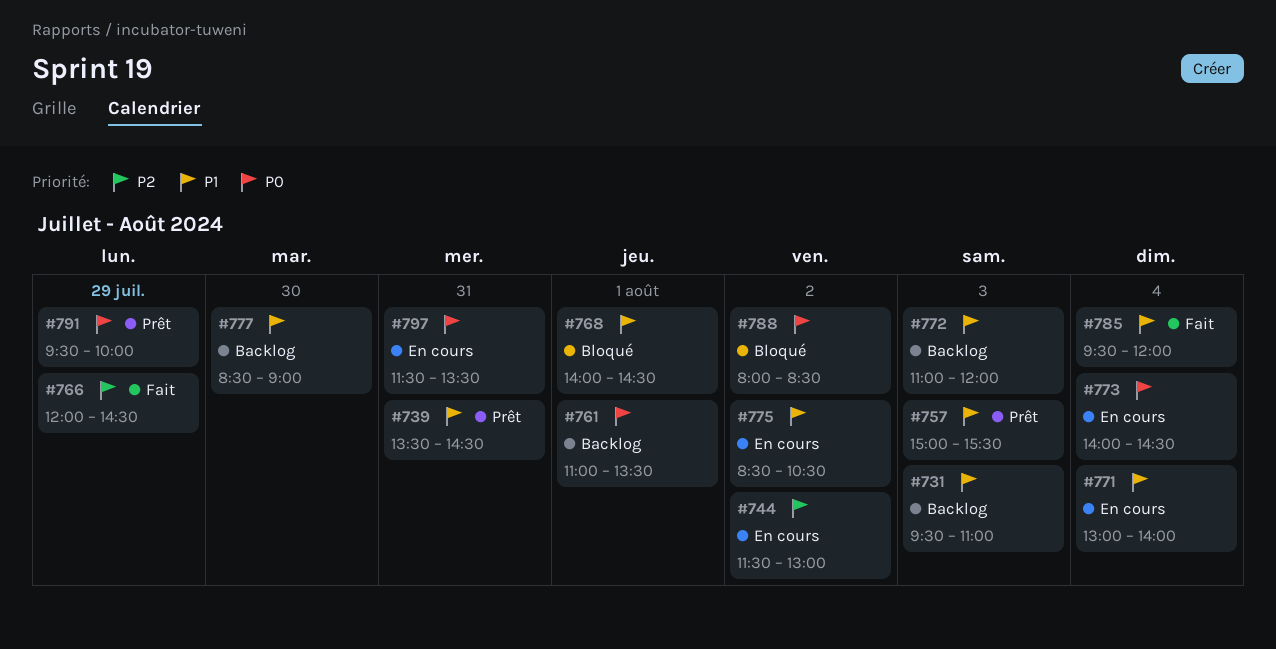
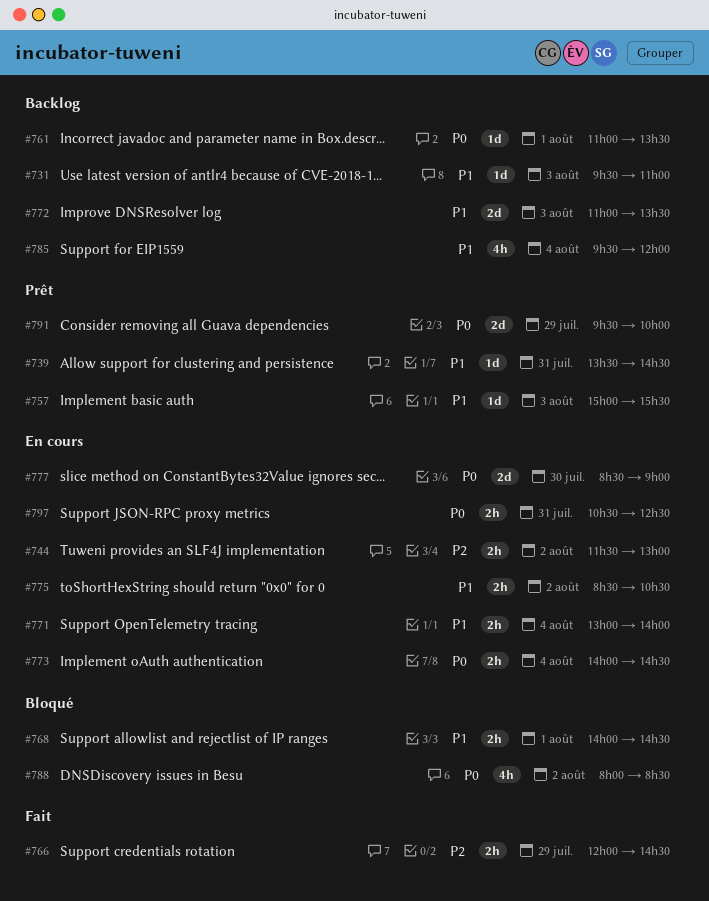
#772, ends: 12:00 -> 13:30
#777, status: Backlog -> En cours
#777, priority: P1 -> P0
#785, status: Fait -> Backlog
#797, begins: 11:30 -> 10:30
#797, ends: 13:30 -> 12:30

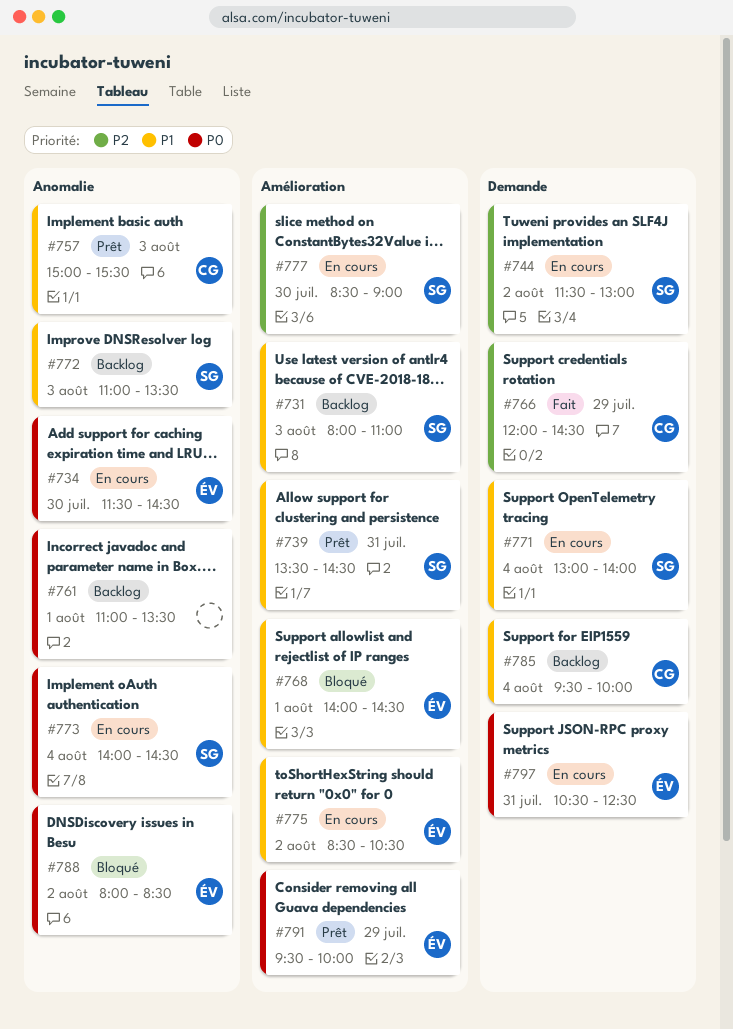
#731, begins: 09:30 -> 08:00
#734: none -> present
#777, priority: P0 -> P2
#785, ends: 12:00 -> 10:00

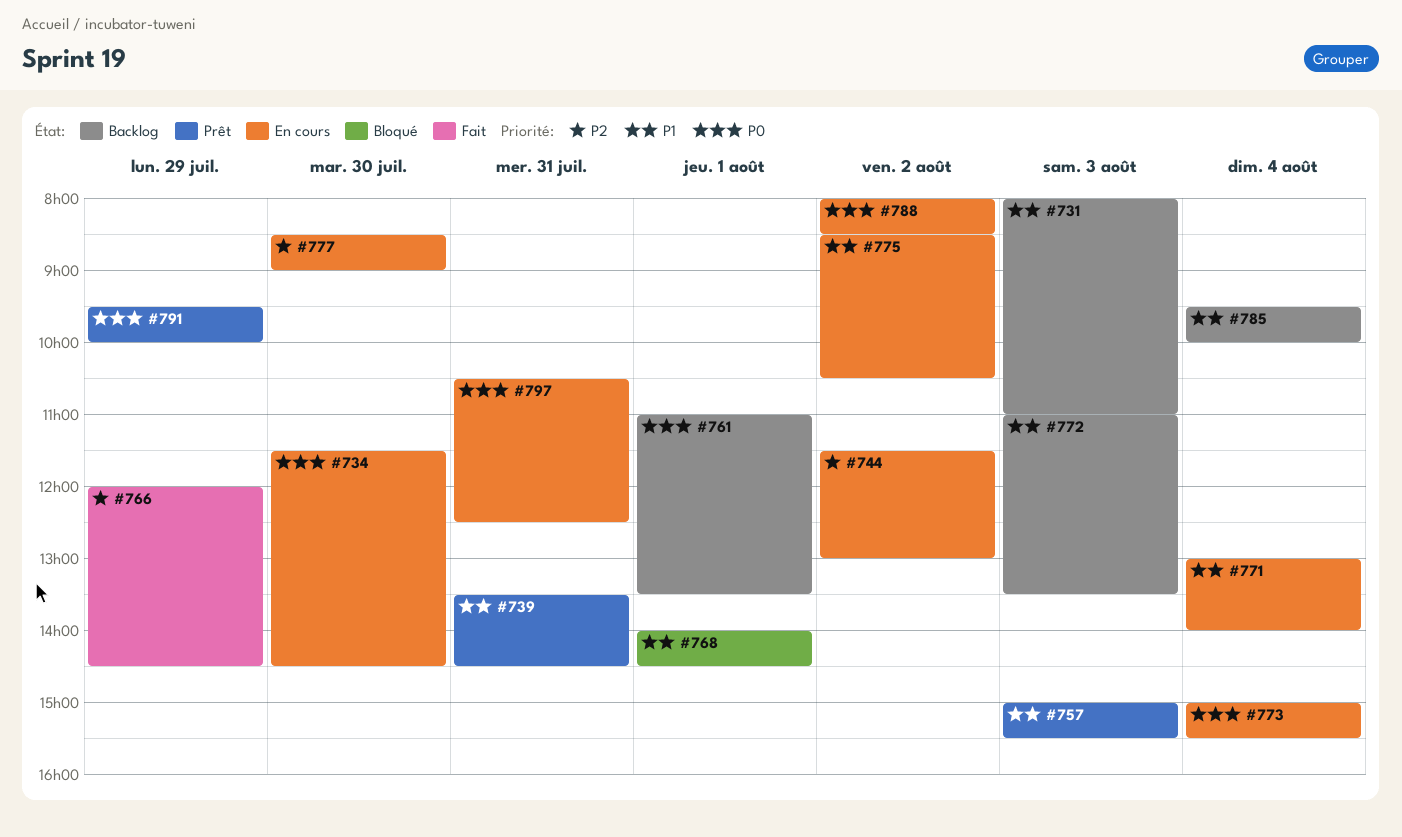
#773, begins: 14:00 -> 15:00
#773, ends: 14:30 -> 15:30
#788, status: Bloqué -> En cours

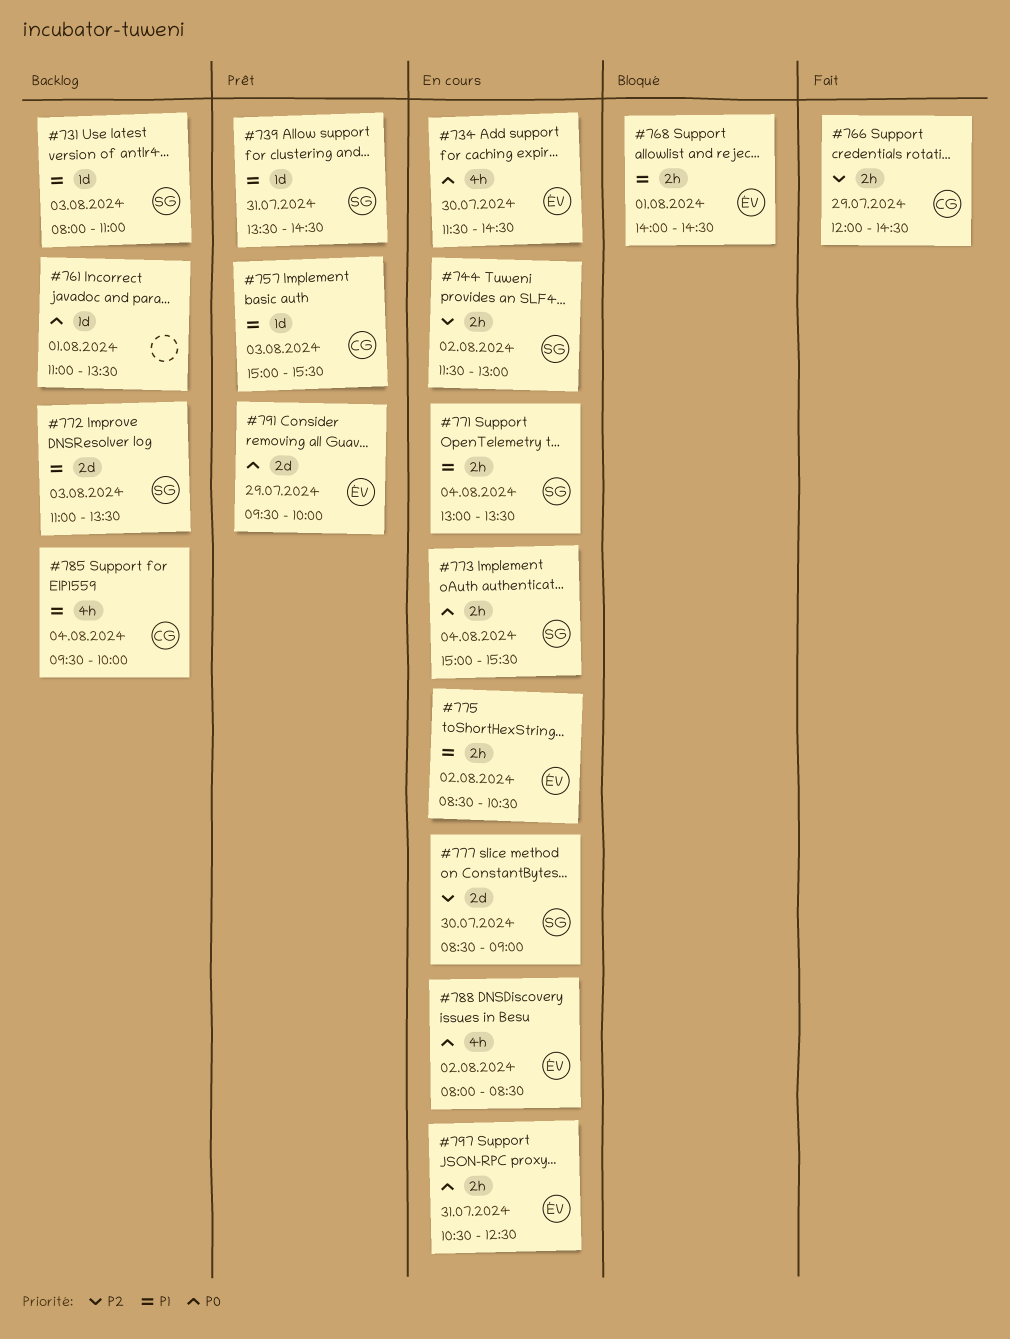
#771, ends: 14:00 -> 13:30

